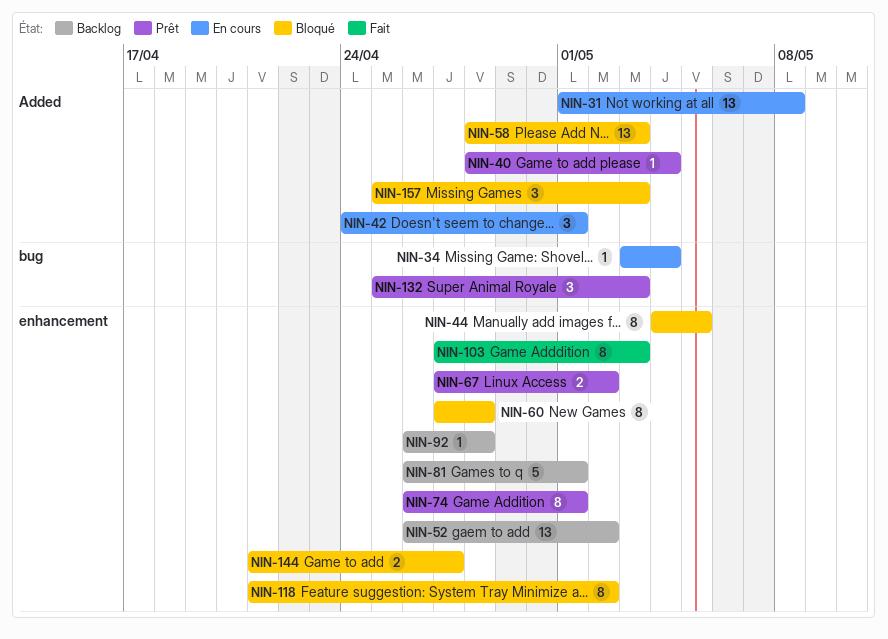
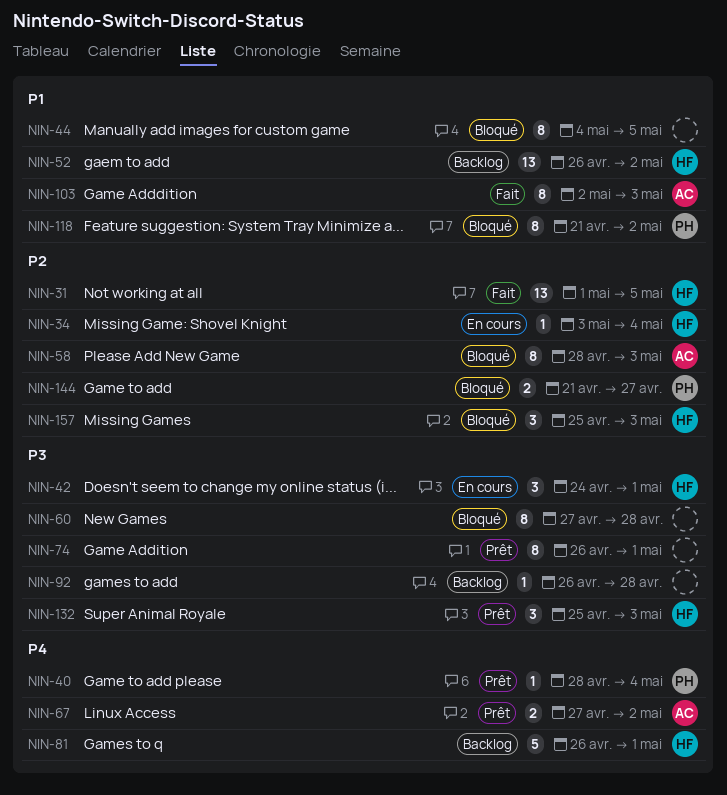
NIN-31, status: En cours -> Fait
NIN-31, due: May 8 -> May 5
NIN-58, estimate: 13 -> 8
NIN-103, start: Apr 27 -> May 2

